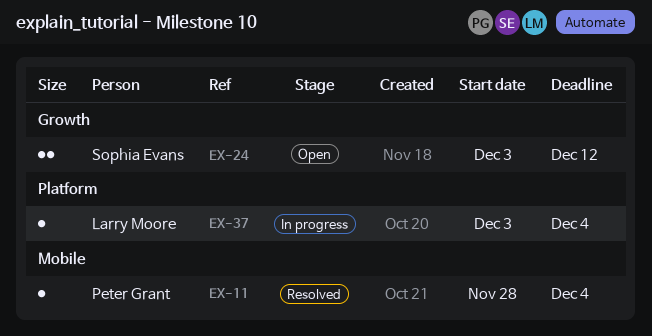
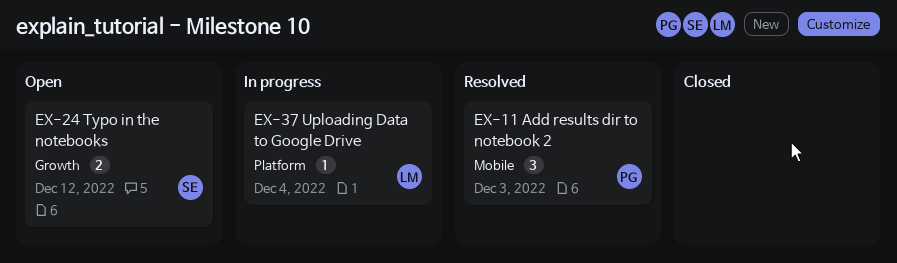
EX-11, estimate: 1 -> 3
EX-11, due: Dec 4 -> Dec 3

